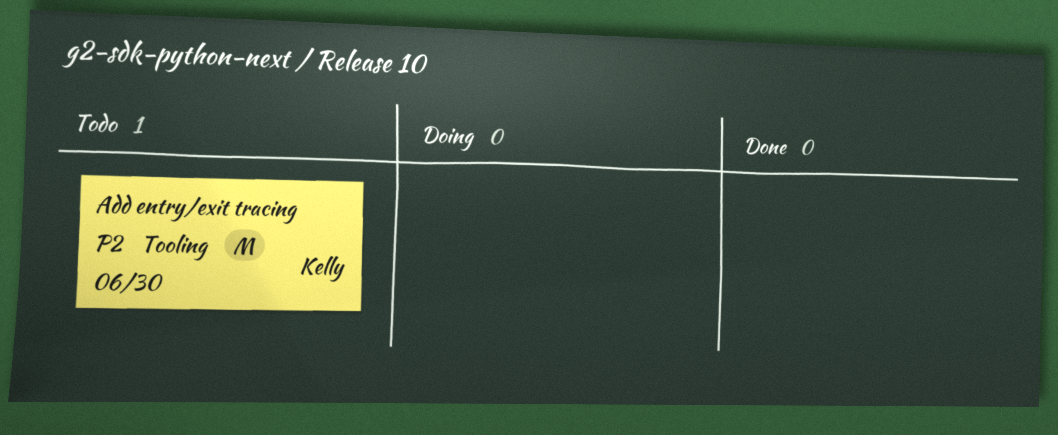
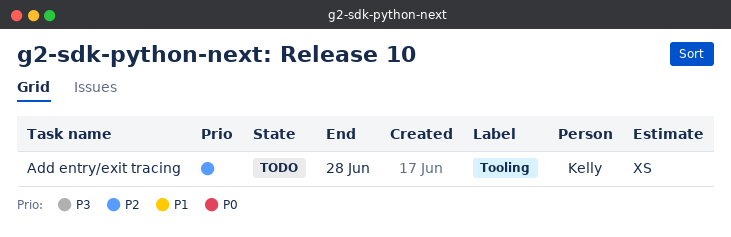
Add entry/exit tracing, estimate: M -> XS
Add entry/exit tracing, due: Jun 30 -> Jun 28

